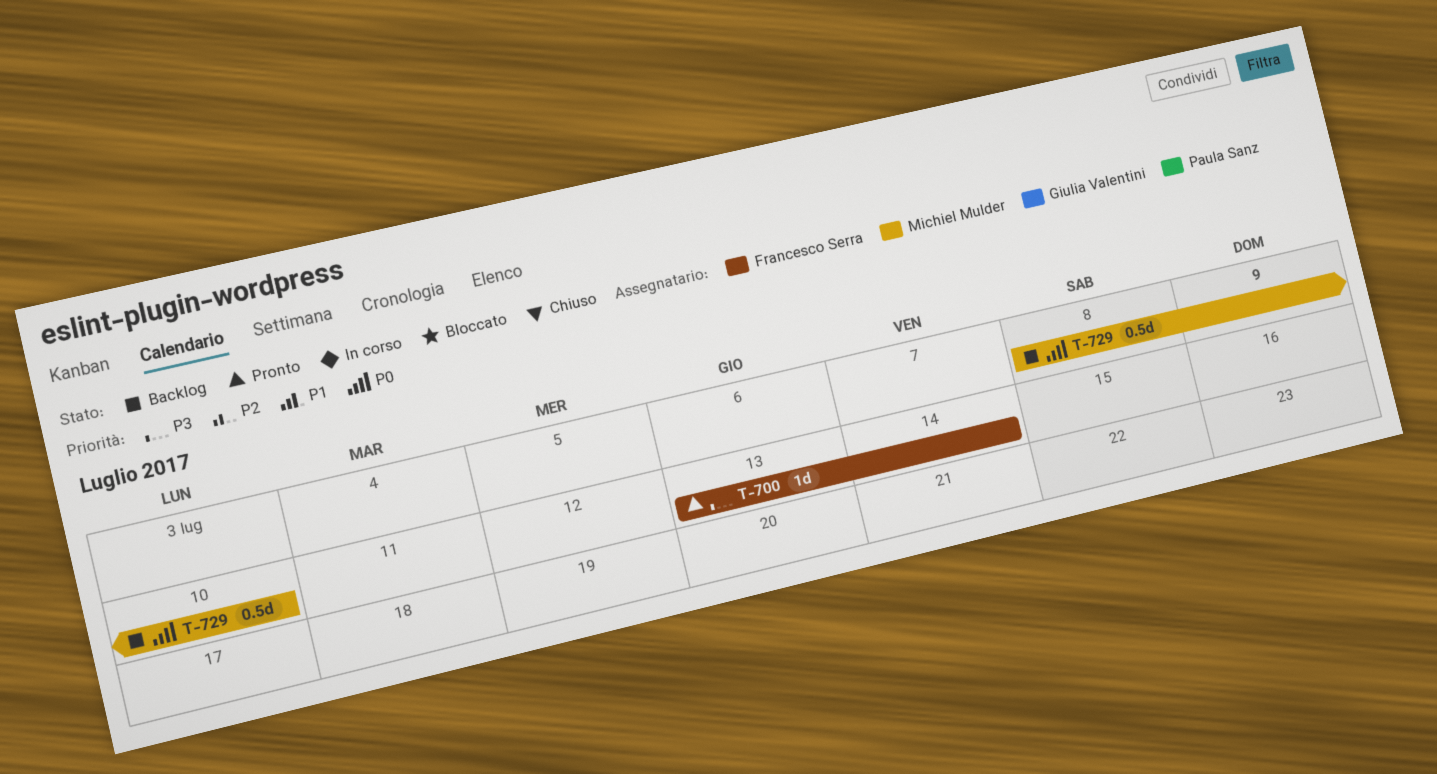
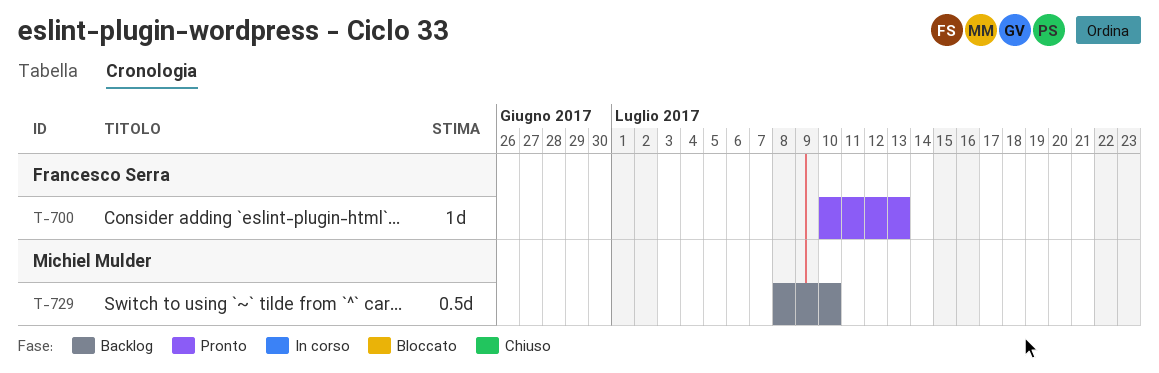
T-700, start: Jul 13 -> Jul 10
T-700, due: Jul 14 -> Jul 13

